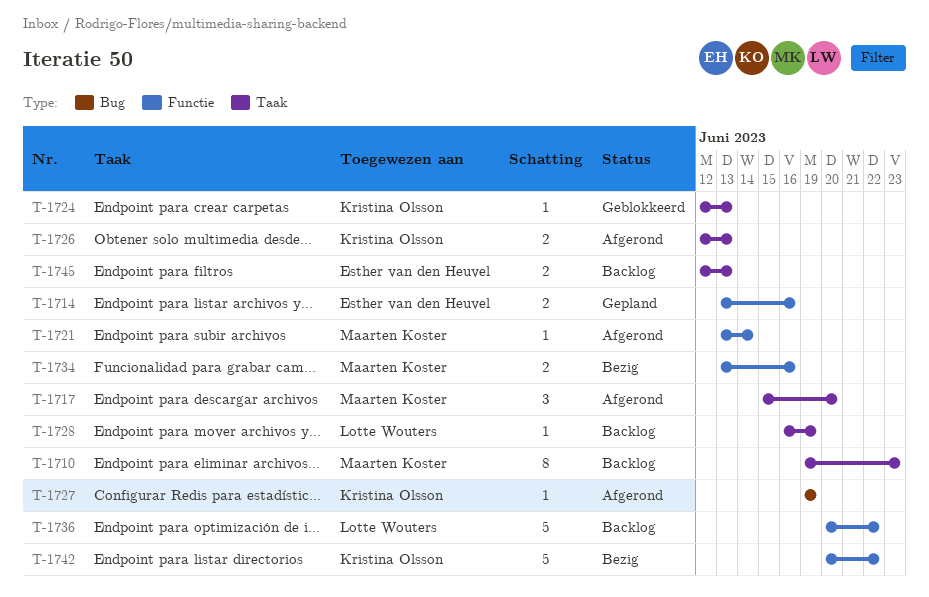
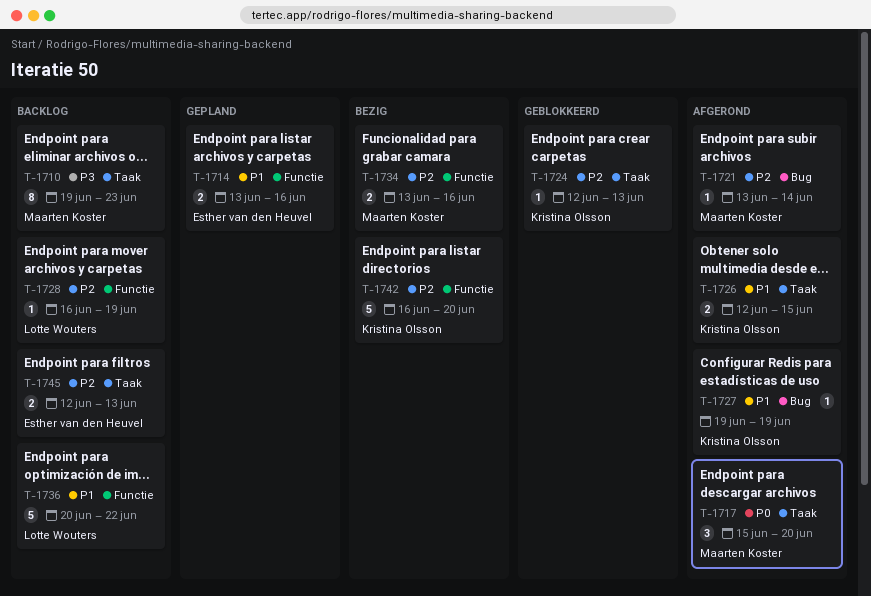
T-1721, label: Functie -> Bug
T-1726, due: Jun 13 -> Jun 15
T-1728, label: Taak -> Functie
T-1742, start: Jun 20 -> Jun 16
T-1742, due: Jun 22 -> Jun 20

